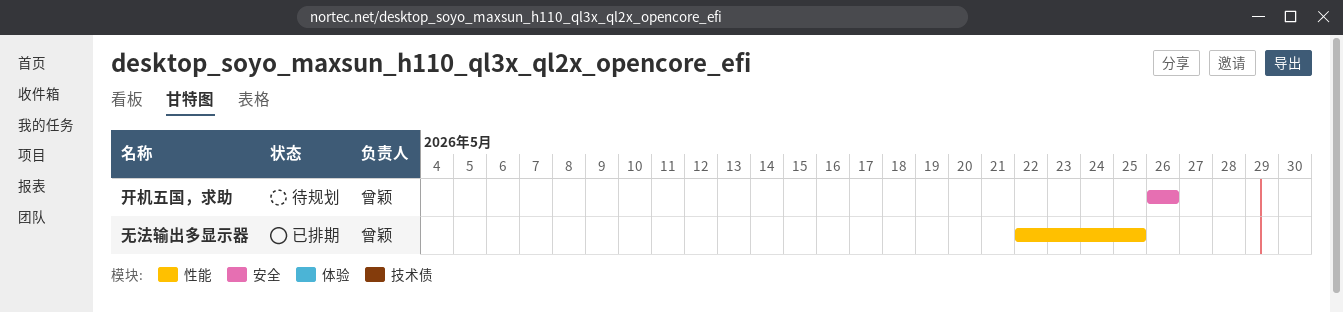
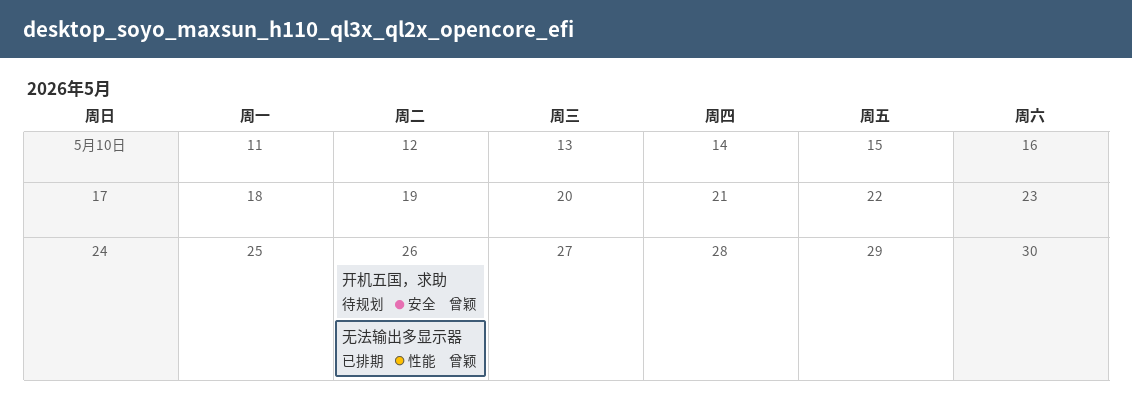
无法输出多显示器, due: May 25 -> May 26

